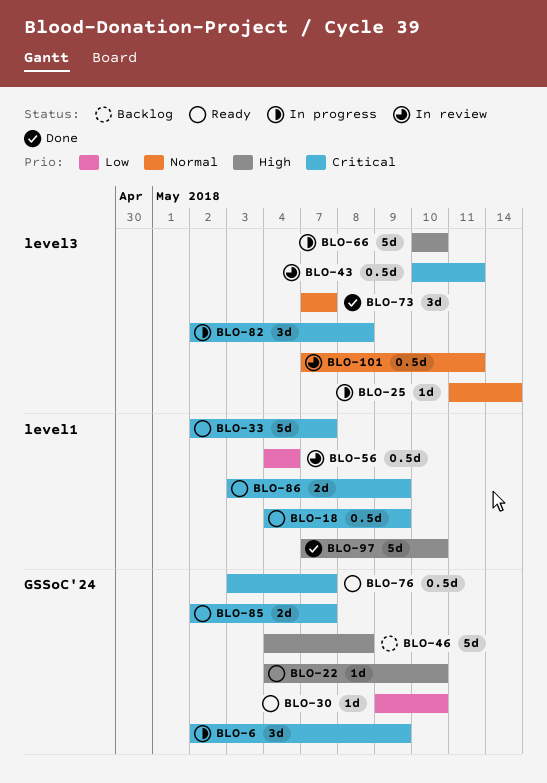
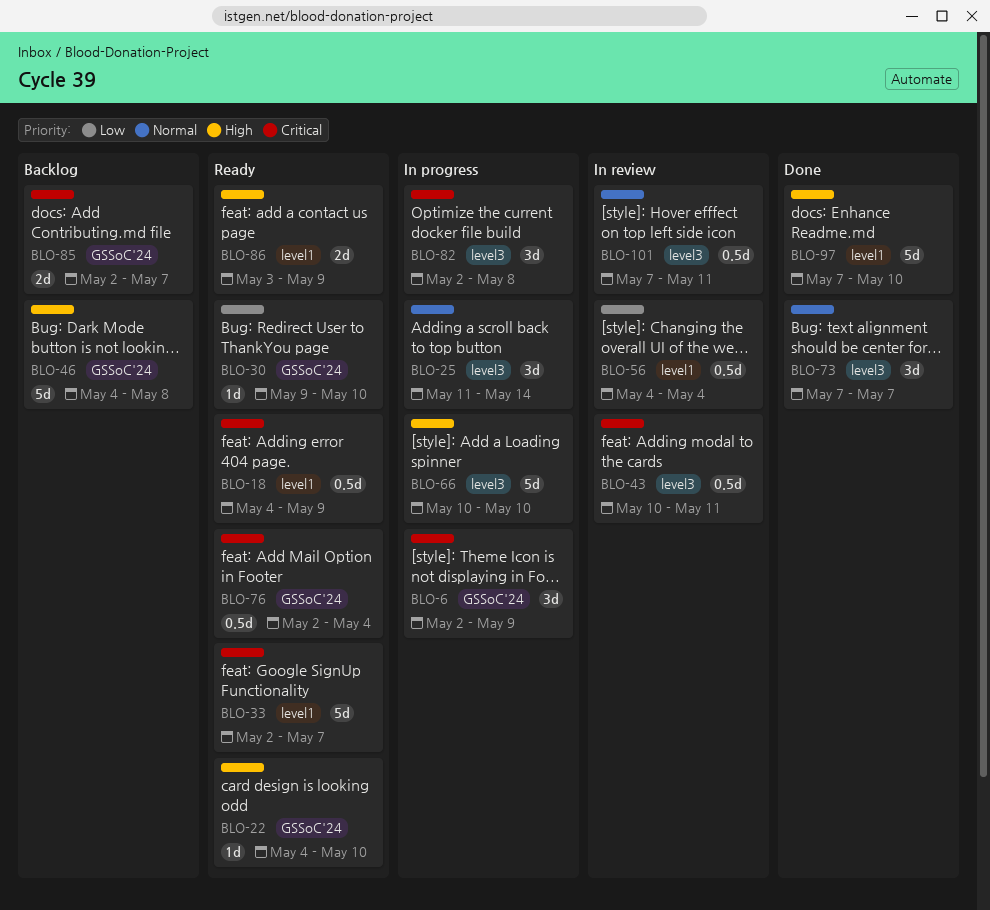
BLO-25, estimate: 1d -> 3d
BLO-76, start: May 3 -> May 2
BLO-76, due: May 7 -> May 4
BLO-85, status: Ready -> Backlog
BLO-86, priority: Critical -> High

